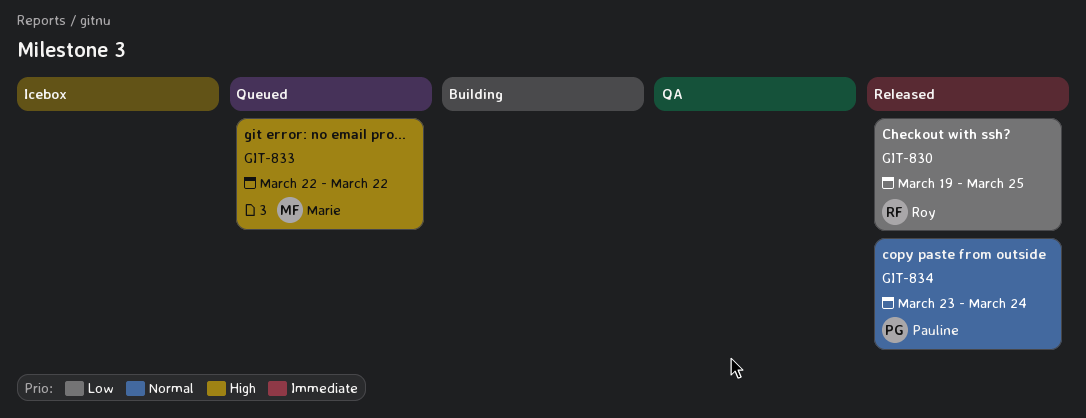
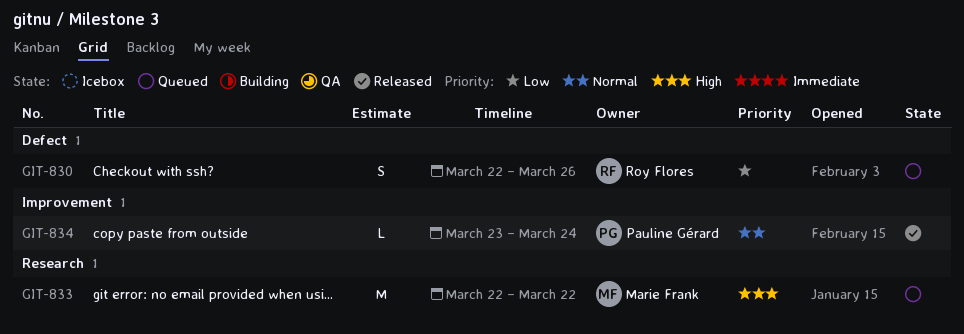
GIT-830, status: Released -> Queued
GIT-830, start: Mar 19 -> Mar 22
GIT-830, due: Mar 25 -> Mar 26

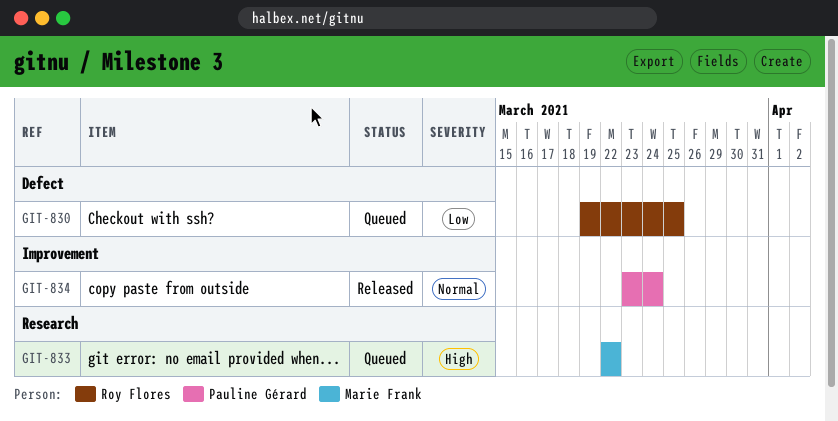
GIT-830, start: Mar 22 -> Mar 19
GIT-830, due: Mar 26 -> Mar 25

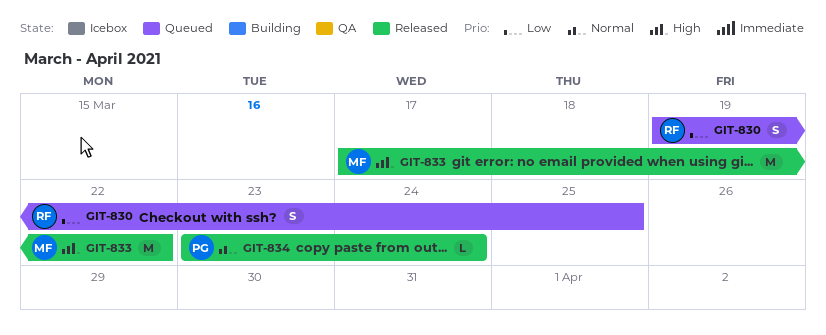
GIT-833, status: Queued -> Released
GIT-833, start: Mar 22 -> Mar 17

